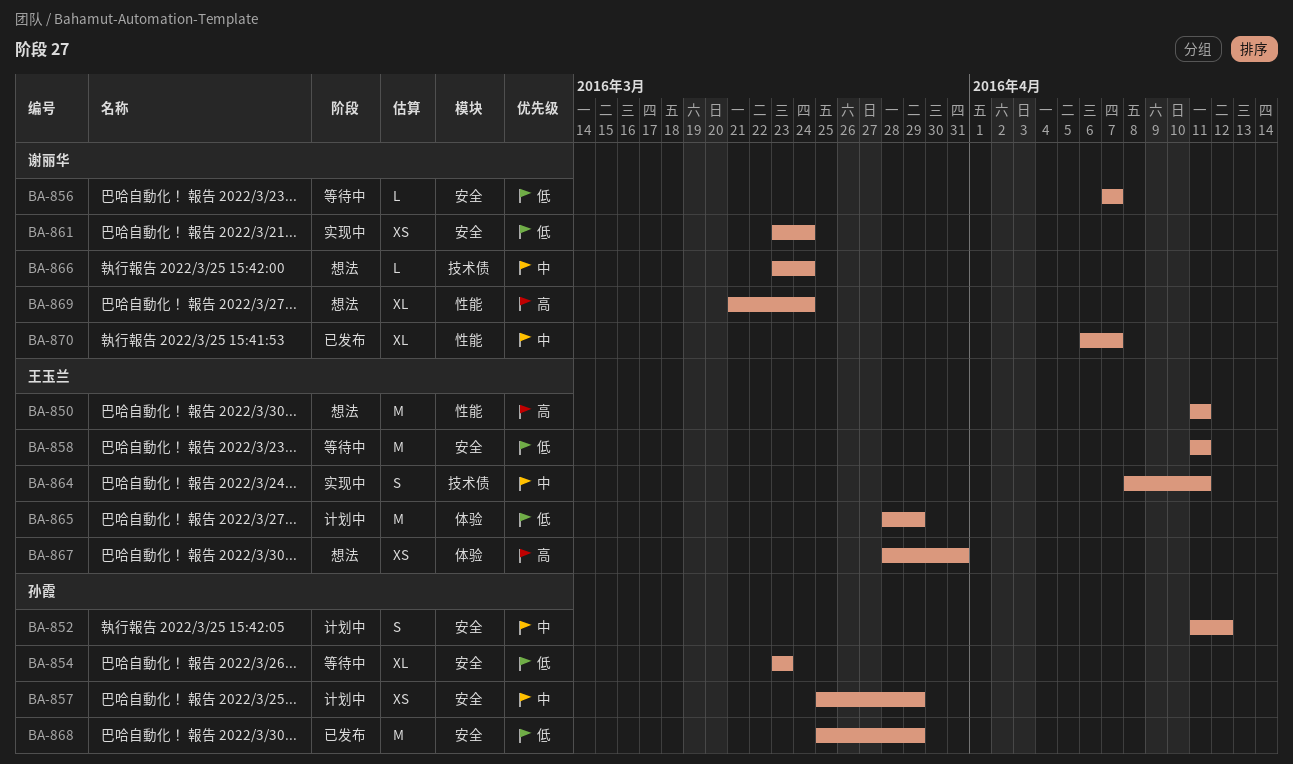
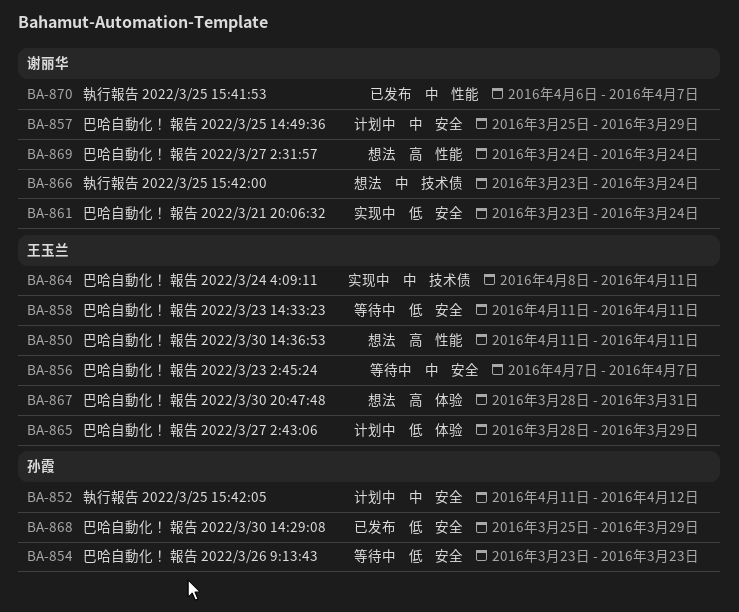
BA-856, owner: 谢丽华 -> 王玉兰
BA-856, priority: 低 -> 中
BA-857, owner: 孙霞 -> 谢丽华
BA-869, start: Mar 21 -> Mar 24

